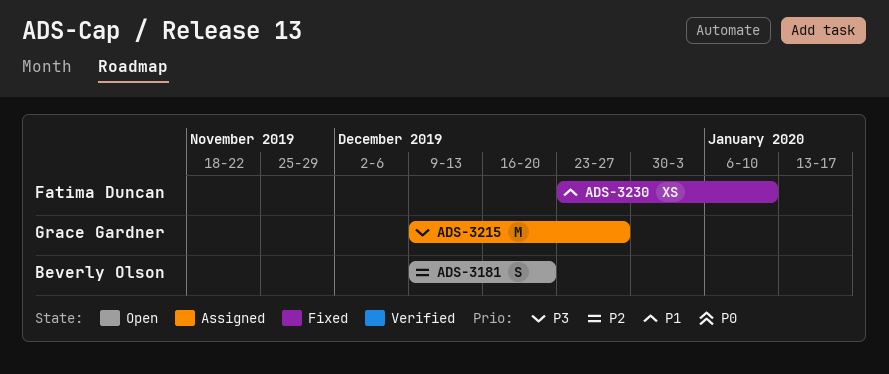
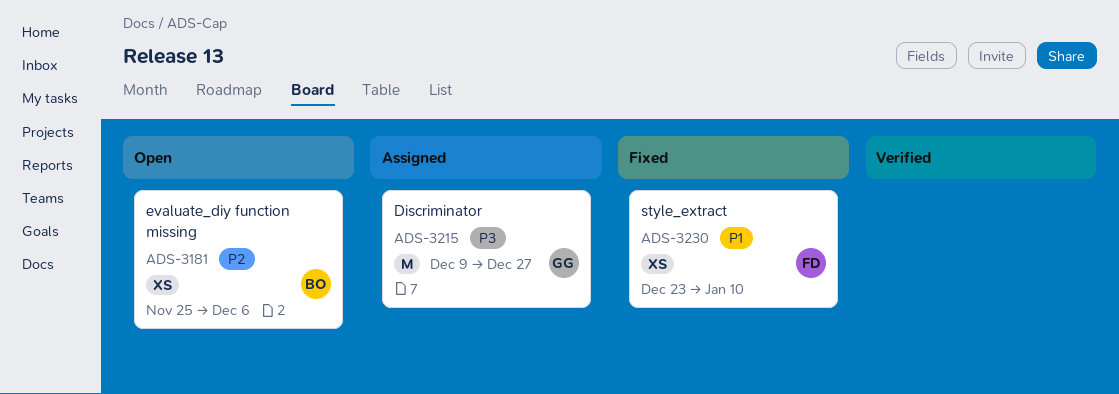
ADS-3181, estimate: S -> XS
ADS-3181, start: Dec 9 -> Nov 25
ADS-3181, due: Dec 20 -> Dec 6

